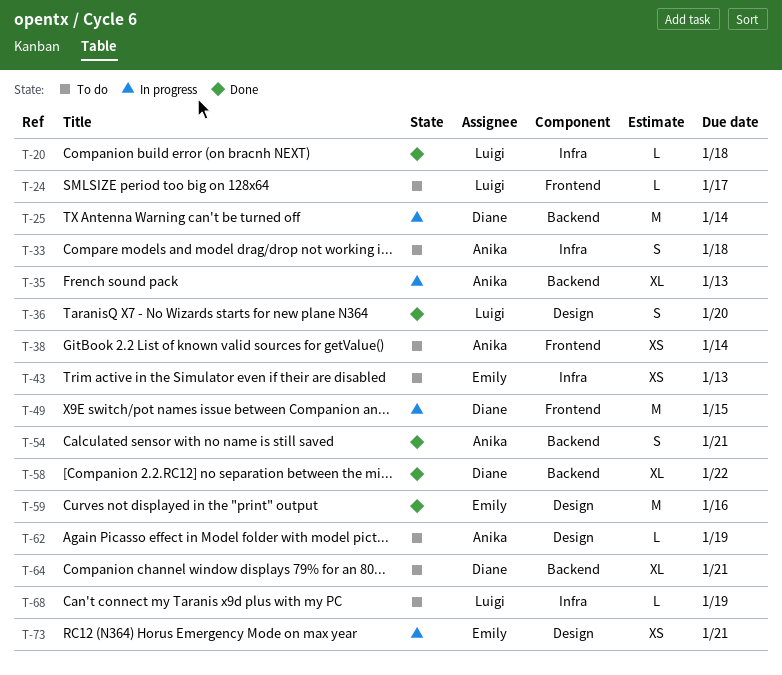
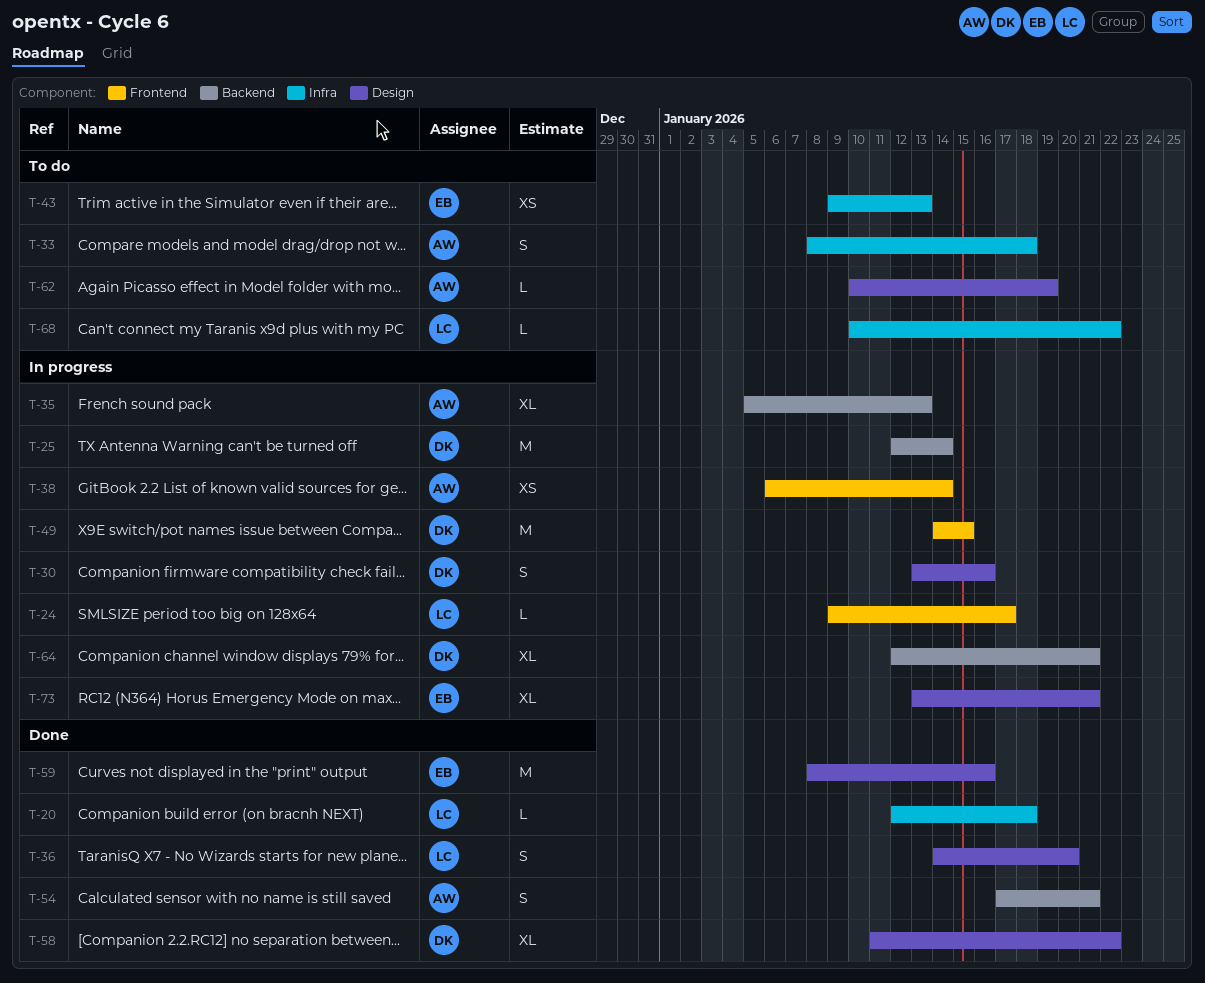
T-24, status: To do -> In progress
T-30: none -> present
T-38, status: To do -> In progress
T-58, label: Backend -> Design
T-64, status: To do -> In progress
T-68, due: Jan 19 -> Jan 22
T-73, estimate: XS -> XL

